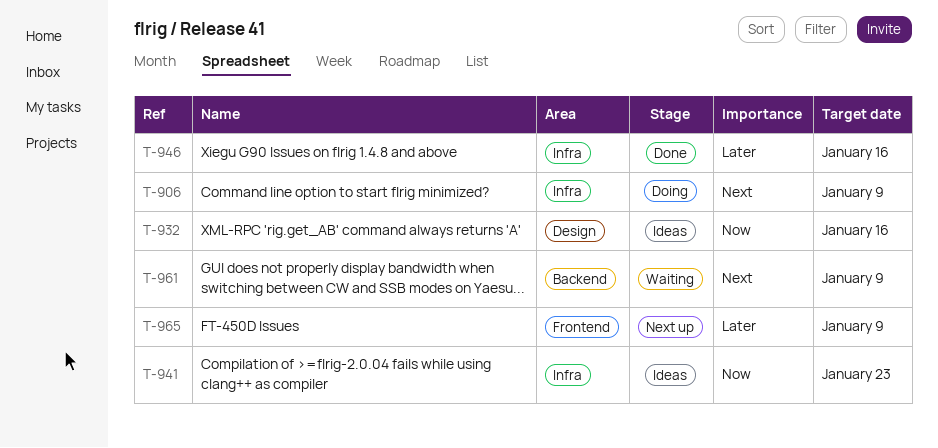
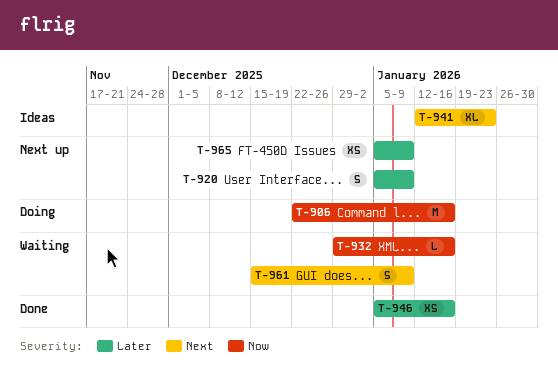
T-906, priority: Next -> Now
T-906, due: Jan 9 -> Jan 16
T-920: none -> present
T-932, status: Ideas -> Waiting
T-941, priority: Now -> Next

